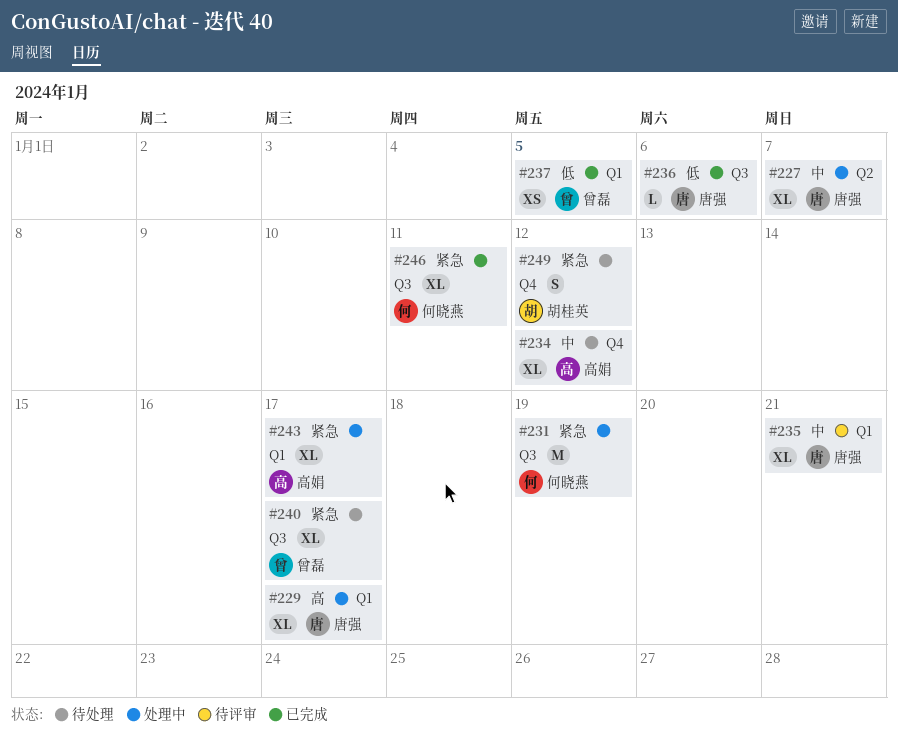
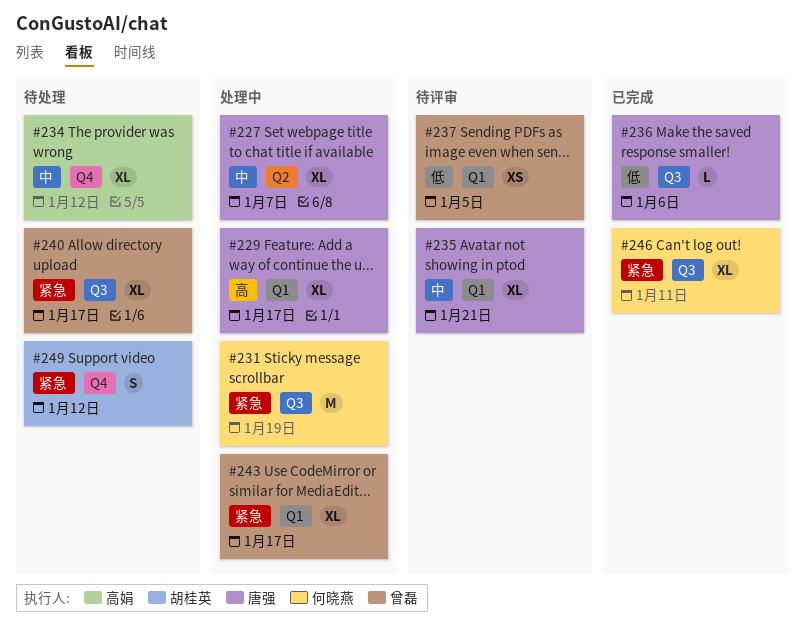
#237, status: 已完成 -> 待评审
#243, owner: 高娟 -> 曾磊

